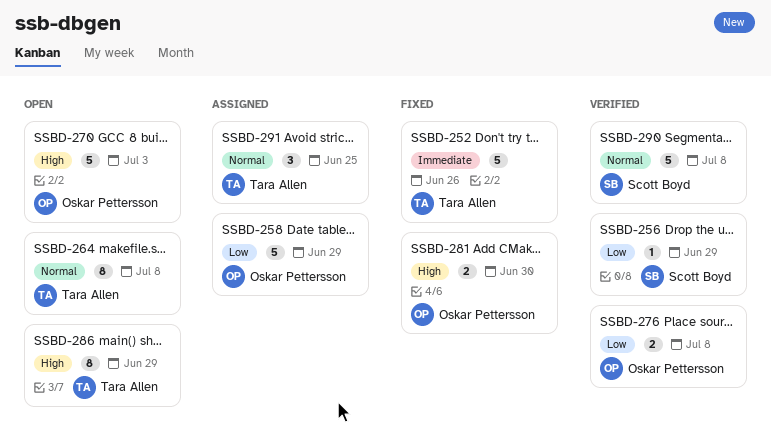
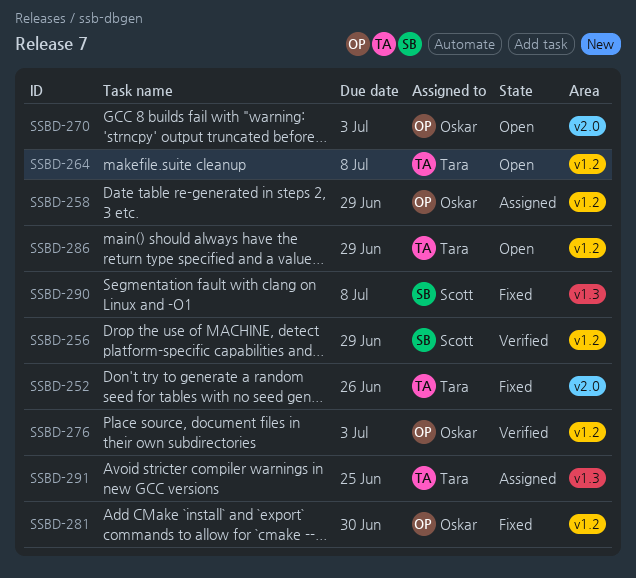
SSBD-276, due: Jul 8 -> Jul 3
SSBD-290, status: Verified -> Fixed

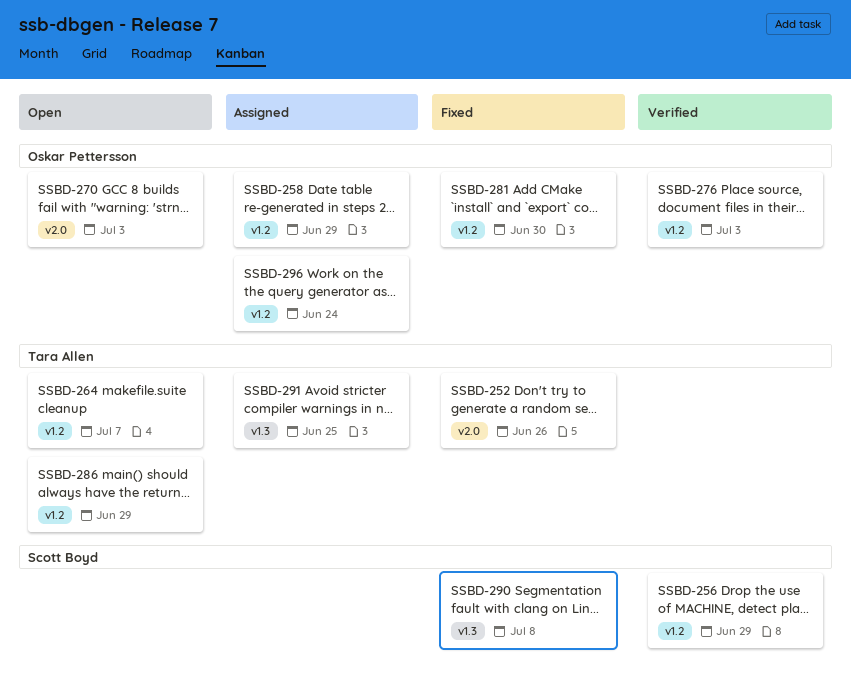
SSBD-264, due: Jul 8 -> Jul 7
SSBD-296: none -> present

